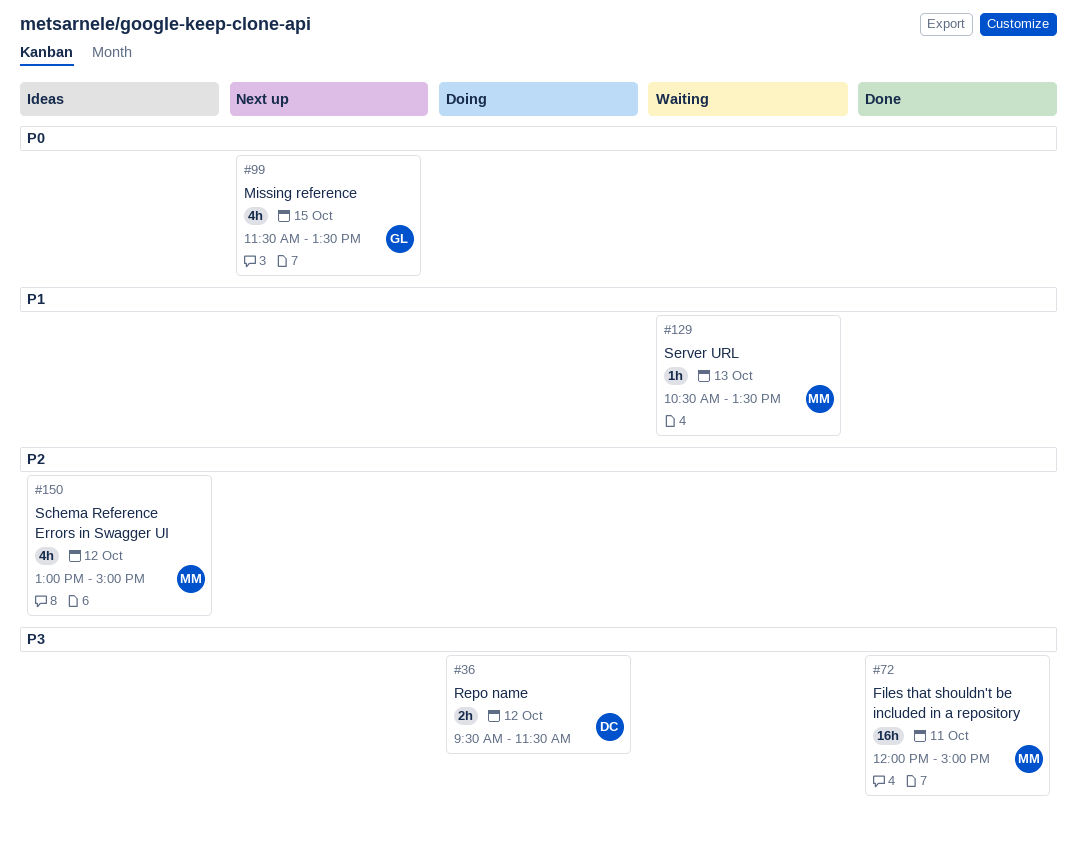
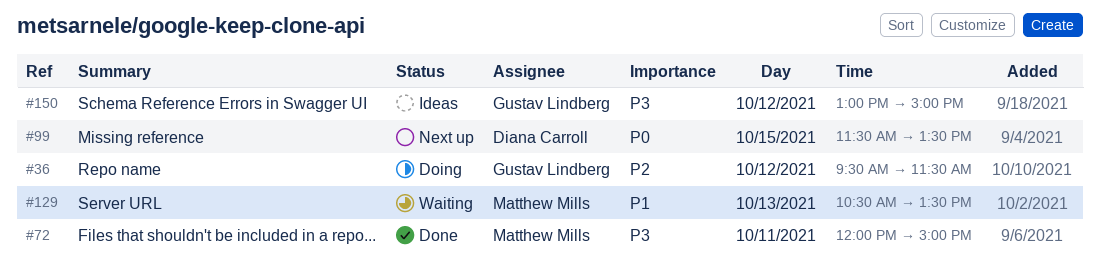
#36, owner: Diana Carroll -> Gustav Lindberg
#36, priority: P3 -> P2
#99, owner: Gustav Lindberg -> Diana Carroll
#150, owner: Matthew Mills -> Gustav Lindberg
#150, priority: P2 -> P3

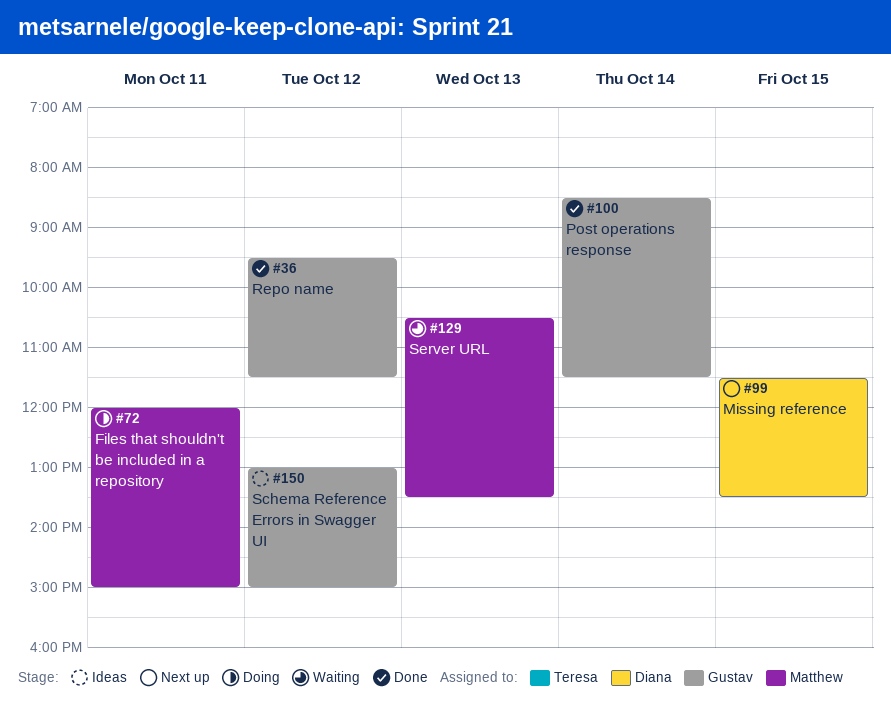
#36, status: Doing -> Done
#72, status: Done -> Doing
#100: none -> present

